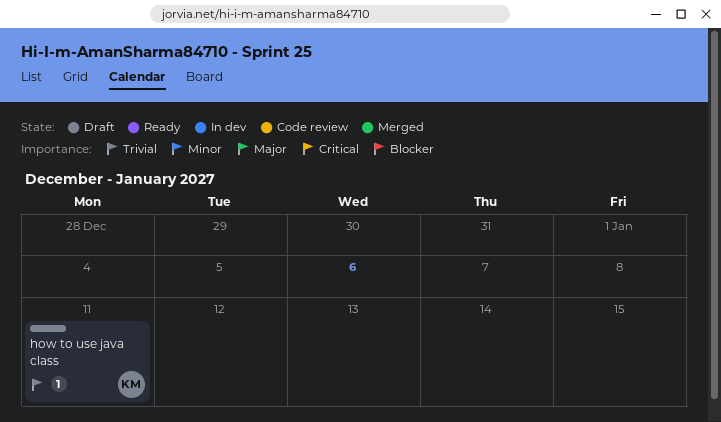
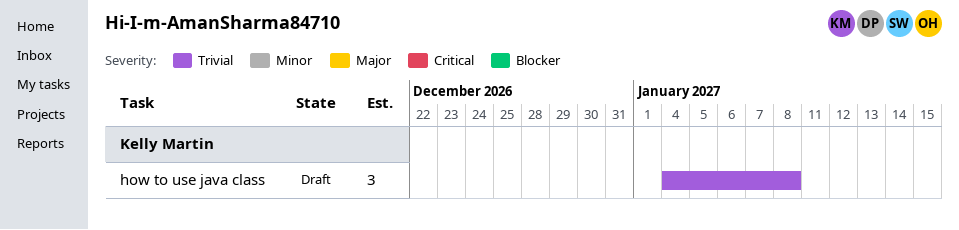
how to use java class, estimate: 1 -> 3
how to use java class, due: Jan 11 -> Jan 8

